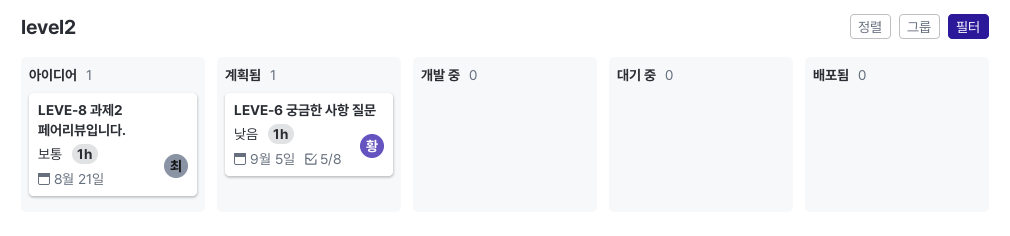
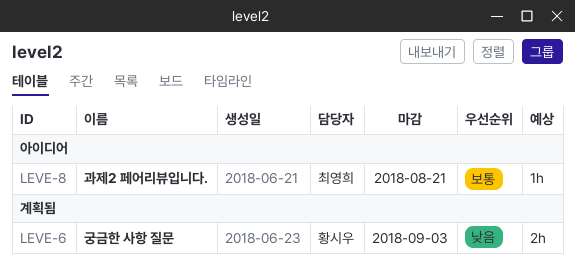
LEVE-6, estimate: 1h -> 2h
LEVE-6, due: Sep 5 -> Sep 3

